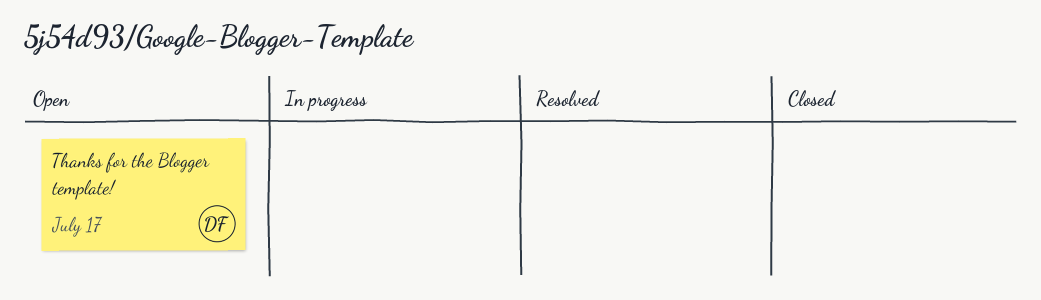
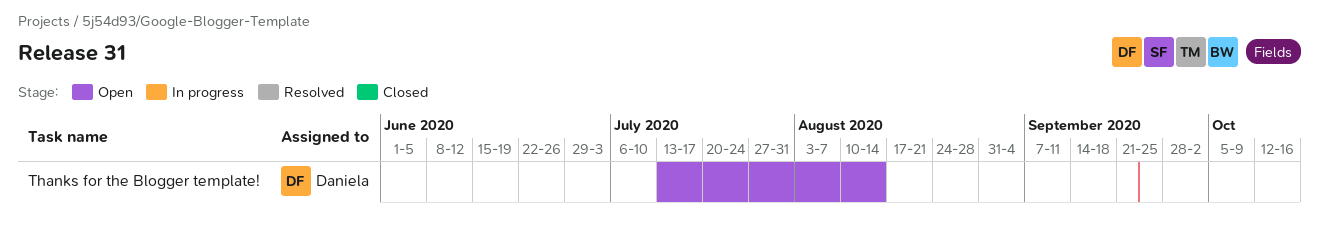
Thanks for the Blogger template!, due: Jul 17 -> Aug 14

